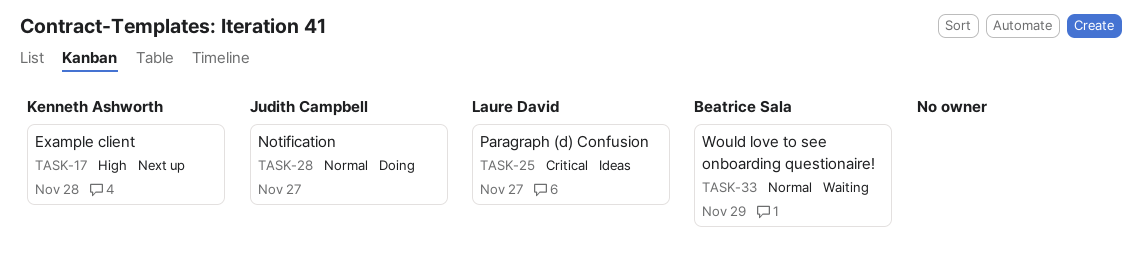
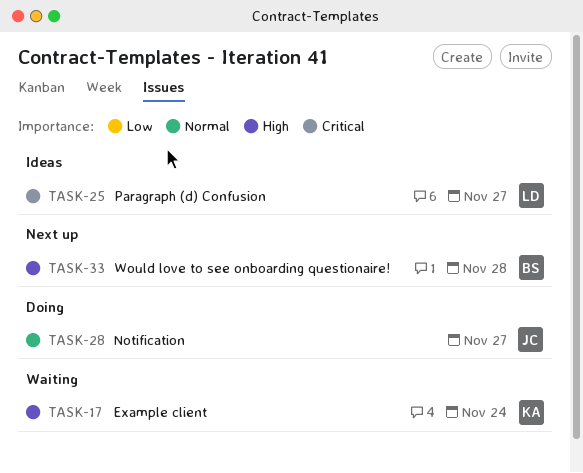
TASK-17, status: Next up -> Waiting
TASK-17, due: Nov 28 -> Nov 24
TASK-33, status: Waiting -> Next up
TASK-33, priority: Normal -> High
TASK-33, due: Nov 29 -> Nov 28

